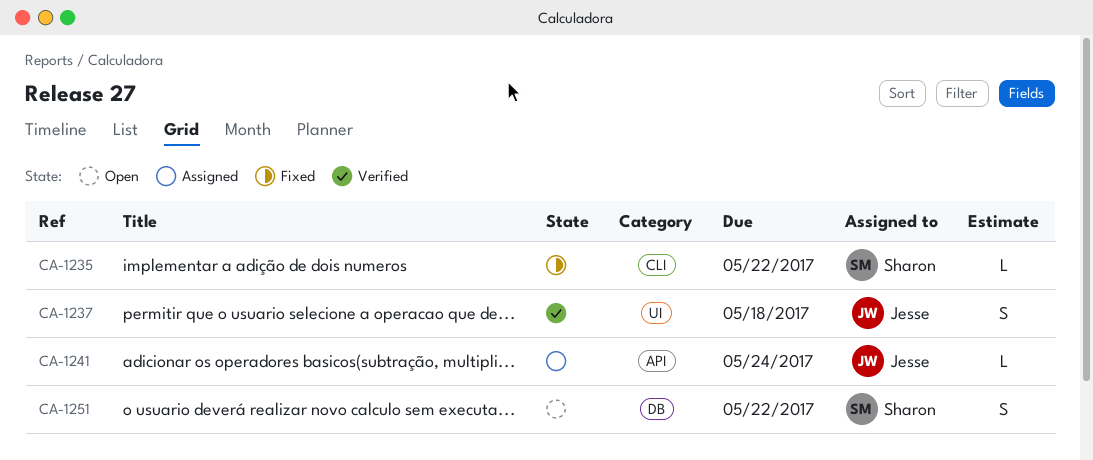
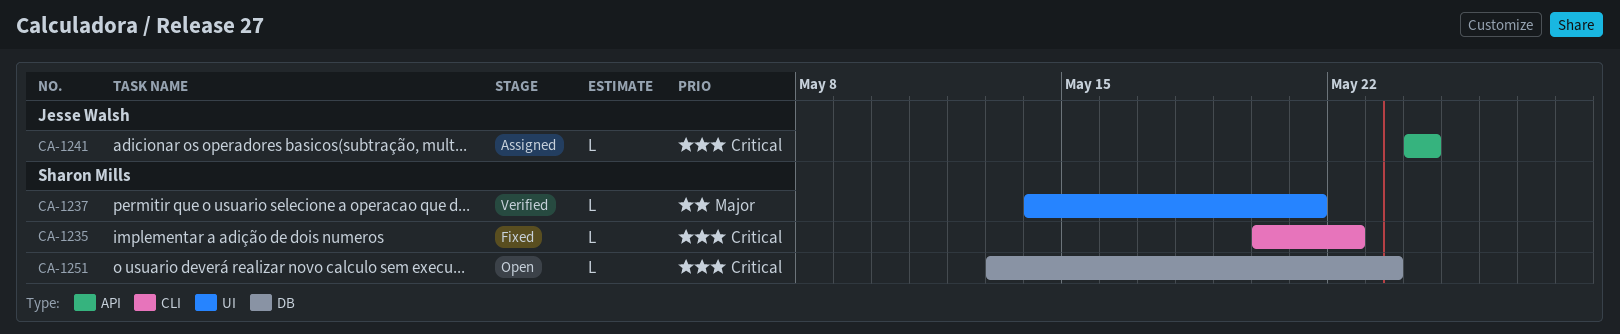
CA-1237, owner: Jesse Walsh -> Sharon Mills
CA-1237, estimate: S -> L
CA-1237, due: May 18 -> May 21
CA-1251, estimate: S -> L
CA-1251, due: May 22 -> May 23

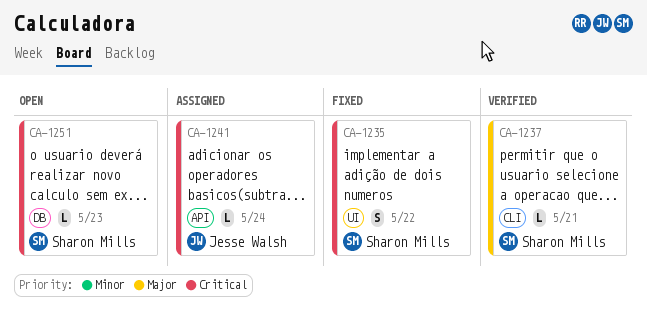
CA-1235, label: CLI -> UI
CA-1235, estimate: L -> S
CA-1237, label: UI -> CLI

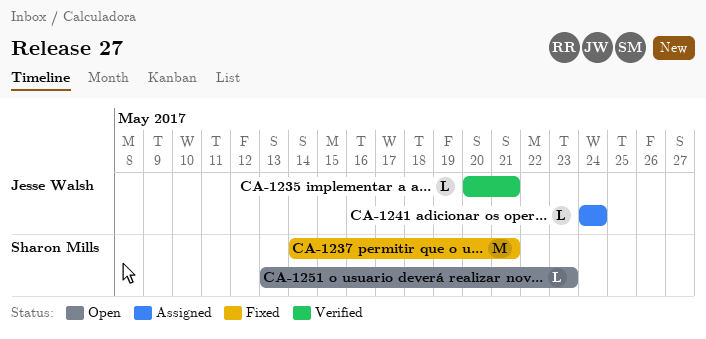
CA-1235, status: Fixed -> Verified
CA-1235, owner: Sharon Mills -> Jesse Walsh
CA-1235, estimate: S -> L
CA-1235, due: May 22 -> May 21
CA-1237, status: Verified -> Fixed
CA-1237, estimate: L -> M

